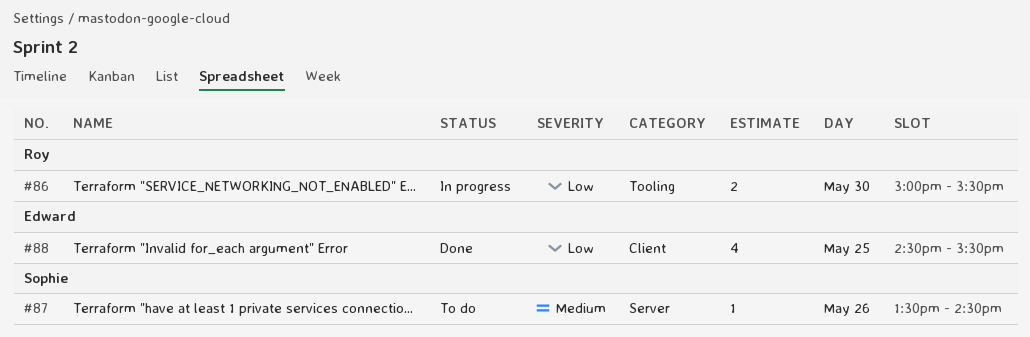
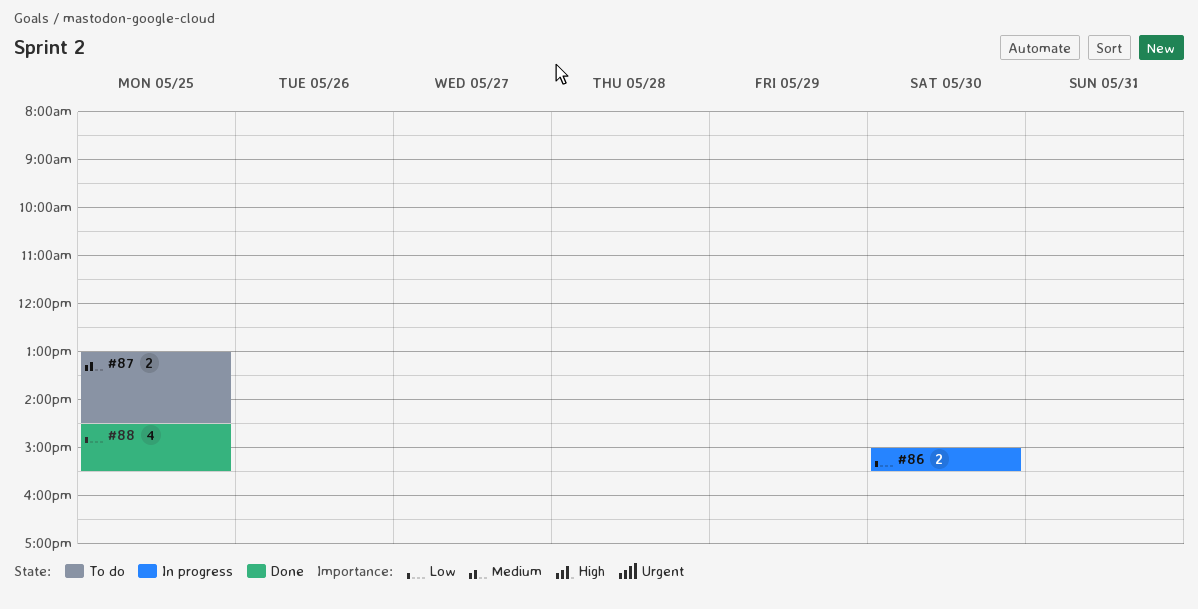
#87, estimate: 1 -> 2
#87, day: May 26 -> May 25
#87, begins: 13:30 -> 13:00

